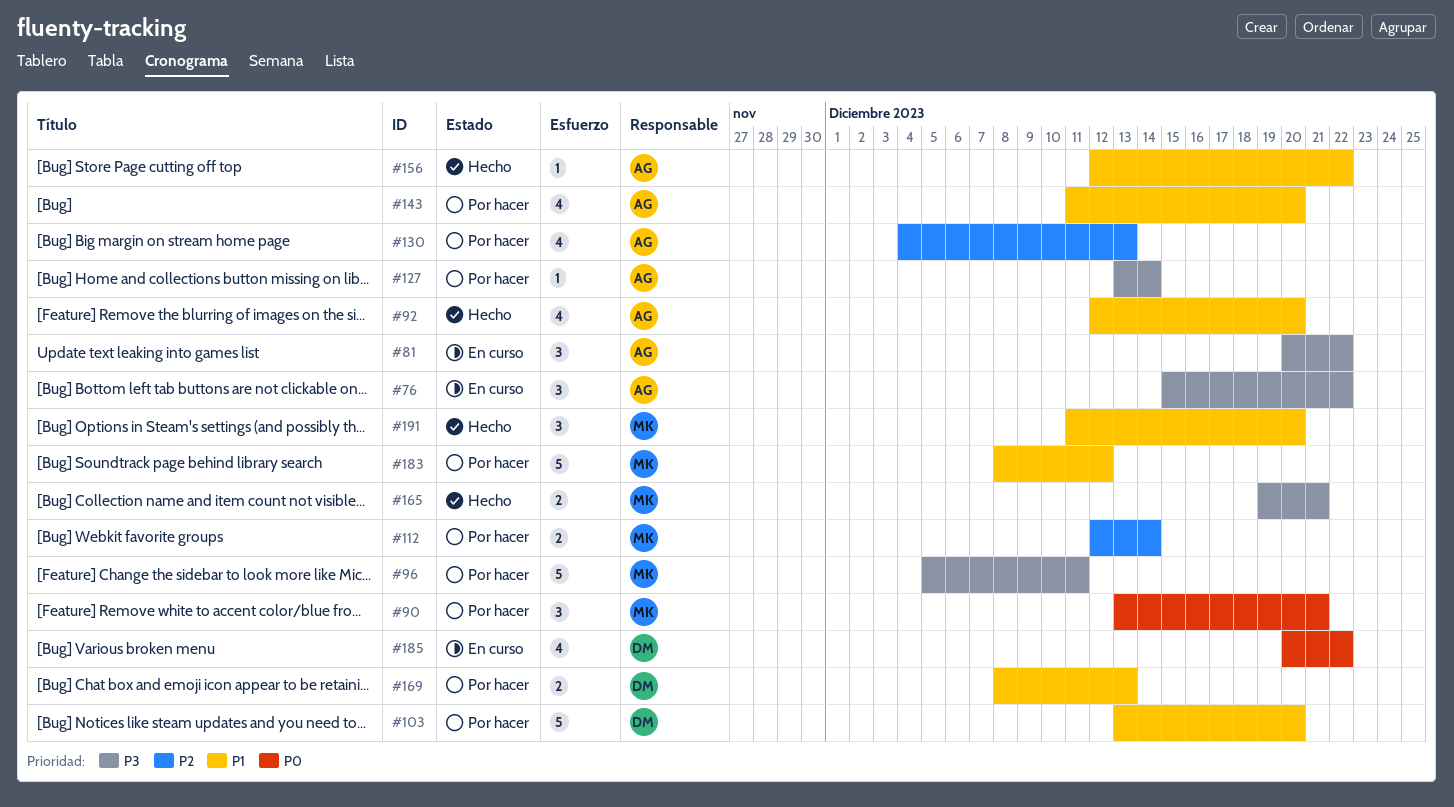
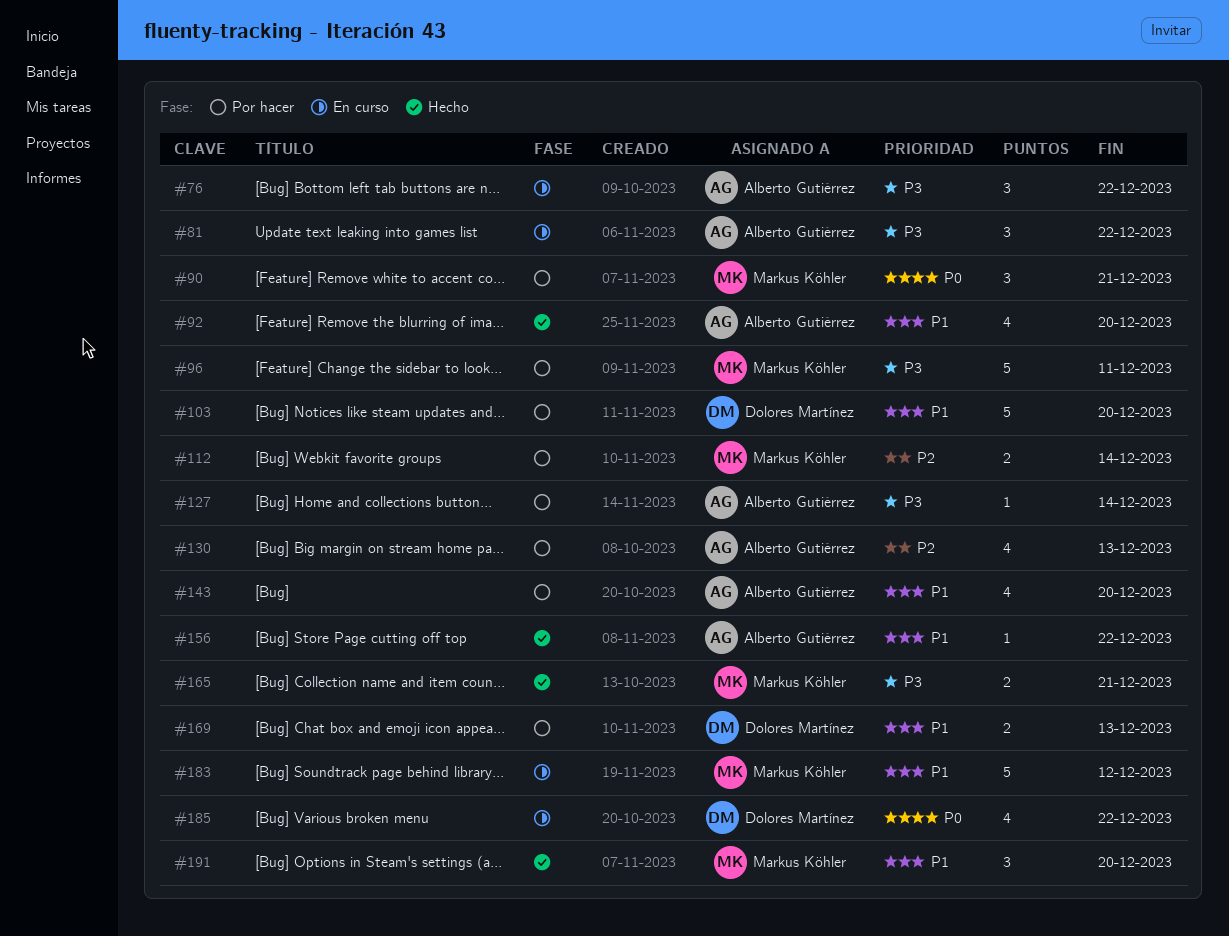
#183, status: Por hacer -> En curso

